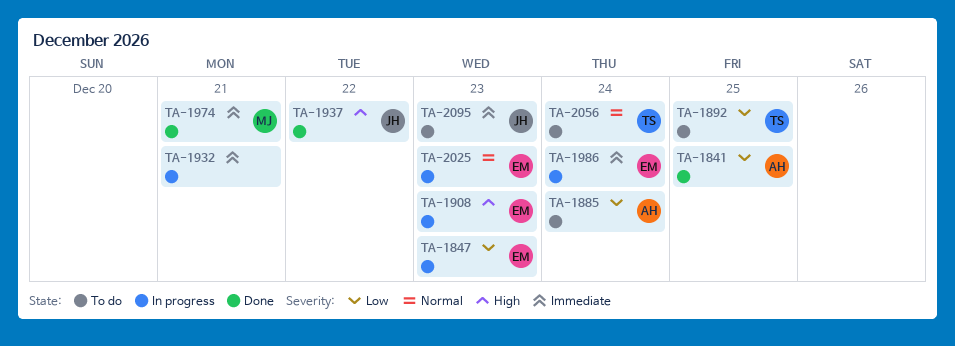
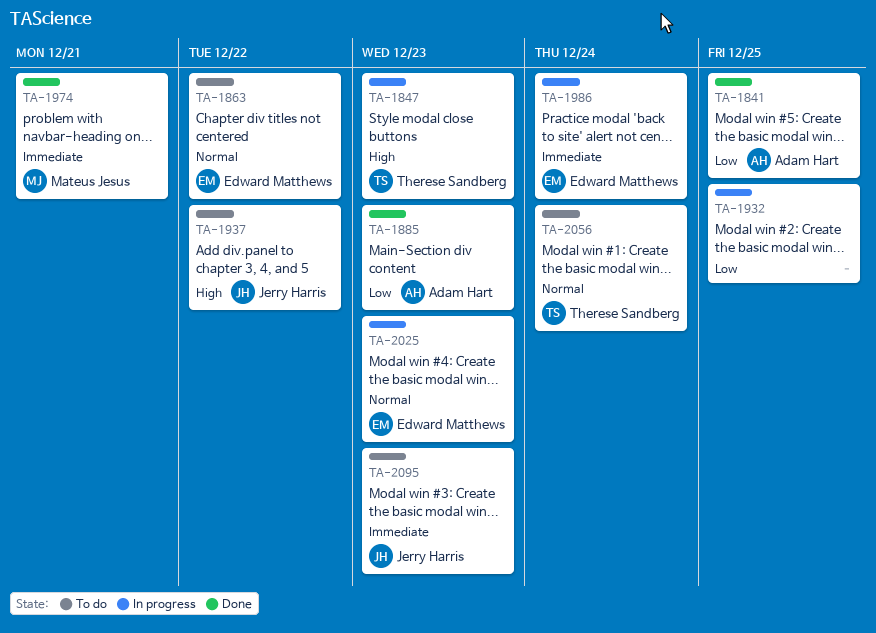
TA-1847, owner: Edward Matthews -> Therese Sandberg
TA-1847, priority: Low -> High
TA-1863: none -> present
TA-1885, status: To do -> Done
TA-1885, due: Dec 24 -> Dec 23
TA-1892: present -> none
TA-1908: present -> none
TA-1932, priority: Immediate -> Low
TA-1932, due: Dec 21 -> Dec 25
TA-1937, status: Done -> To do

